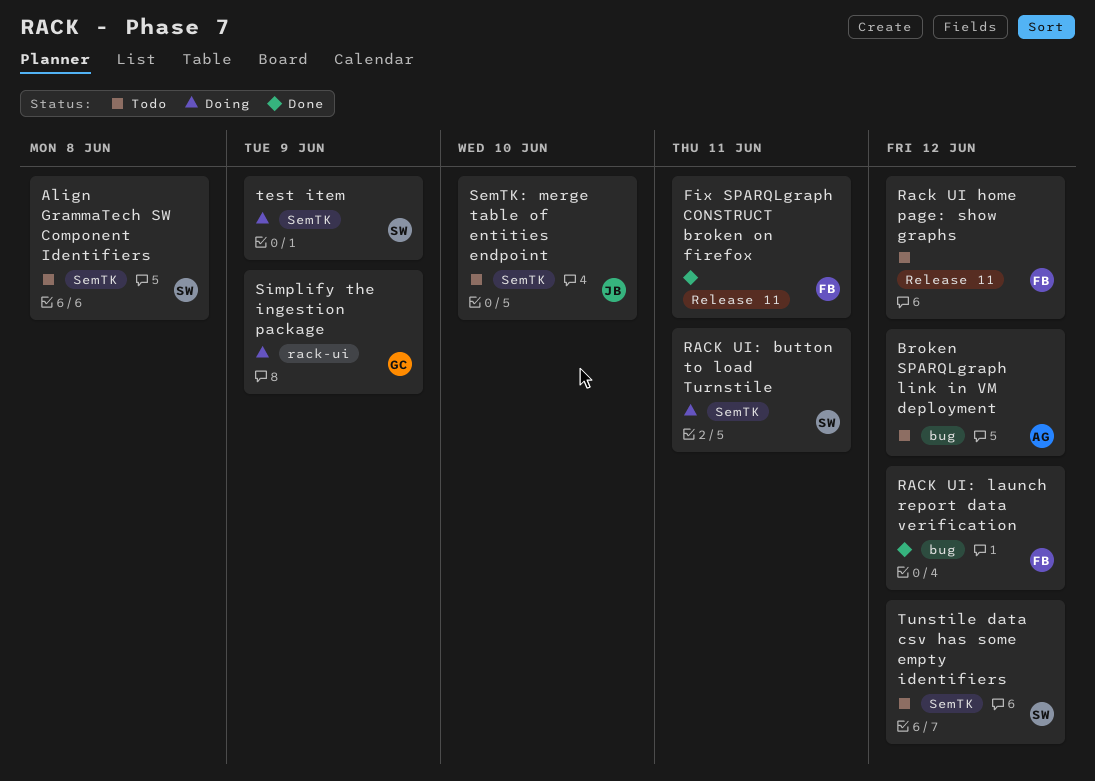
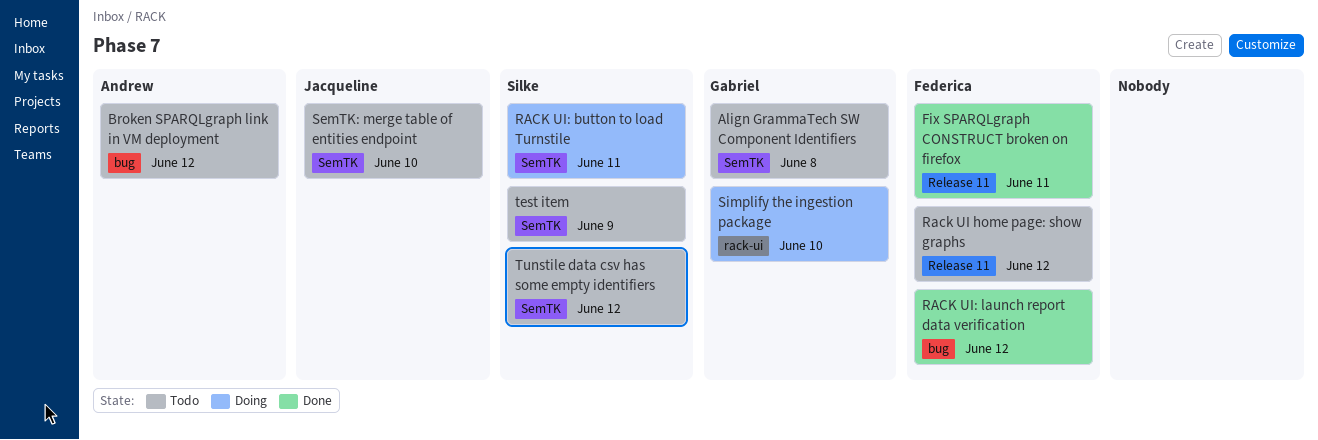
Align GrammaTech SW Component Identifiers, owner: Silke -> Gabriel
Simplify the ingestion package, due: Jun 9 -> Jun 10
test item, status: Doing -> Todo

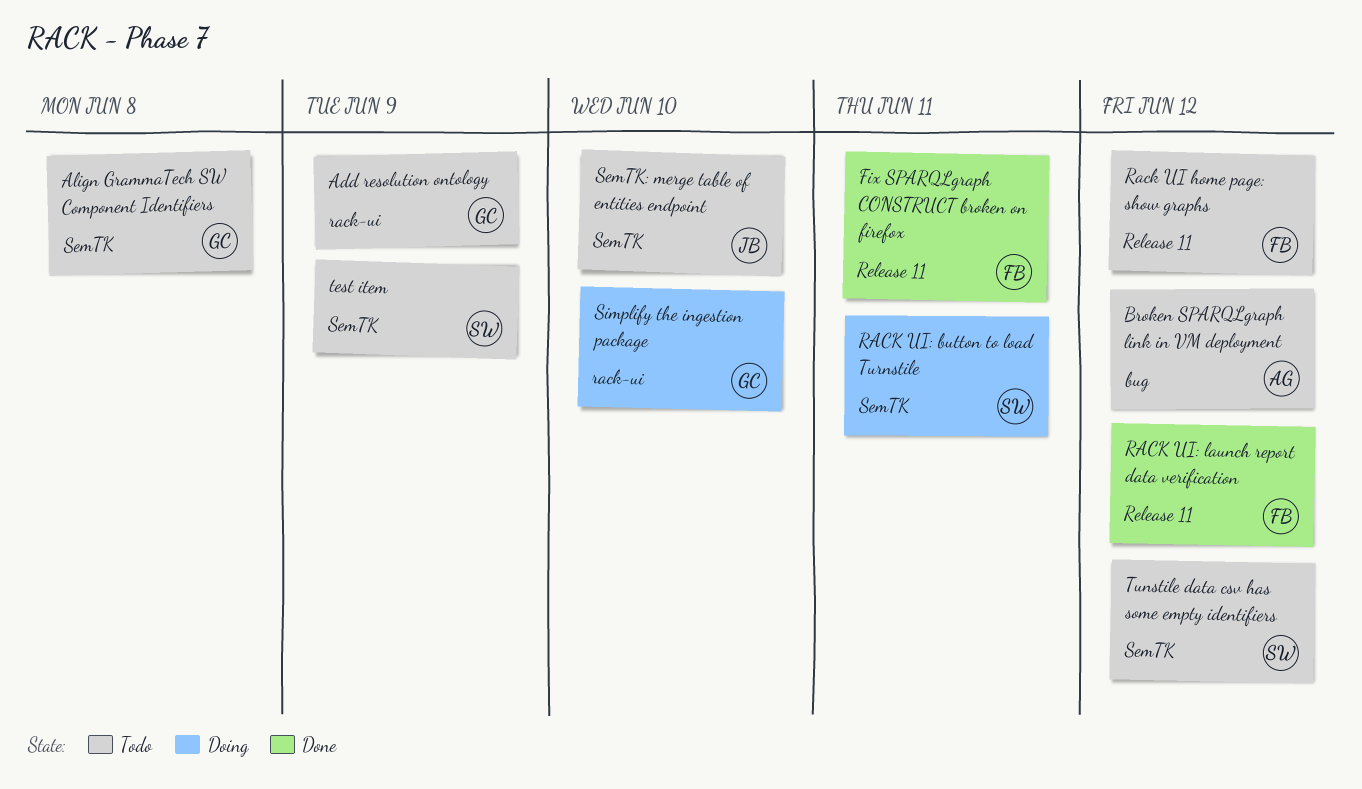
Add resolution ontology: none -> present
RACK UI: launch report data verification, label: bug -> Release 11

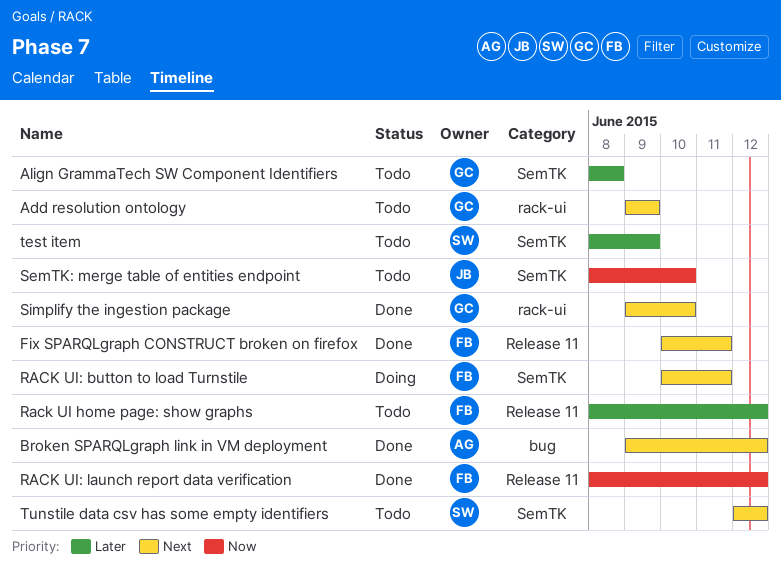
Broken SPARQLgraph link in VM deployment, status: Todo -> Done
RACK UI: button to load Turnstile, owner: SW -> FB
Simplify the ingestion package, status: Doing -> Done

